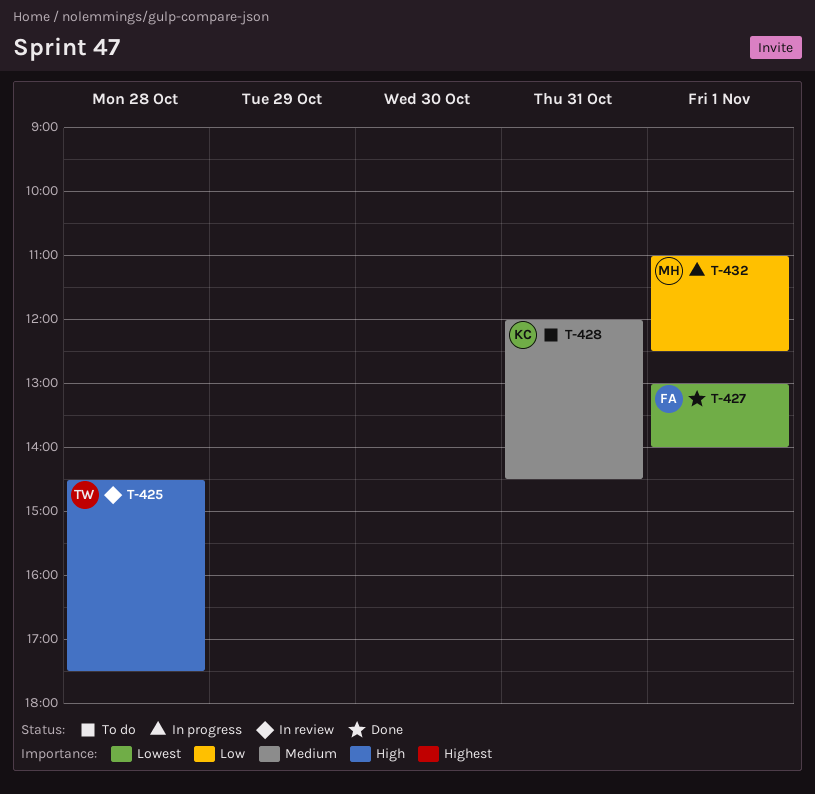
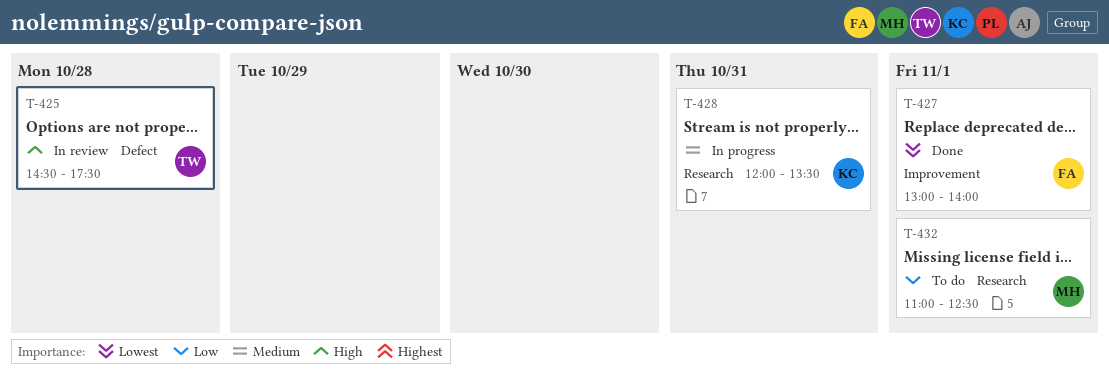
T-428, status: To do -> In progress
T-428, ends: 14:30 -> 13:30
T-432, status: In progress -> To do

